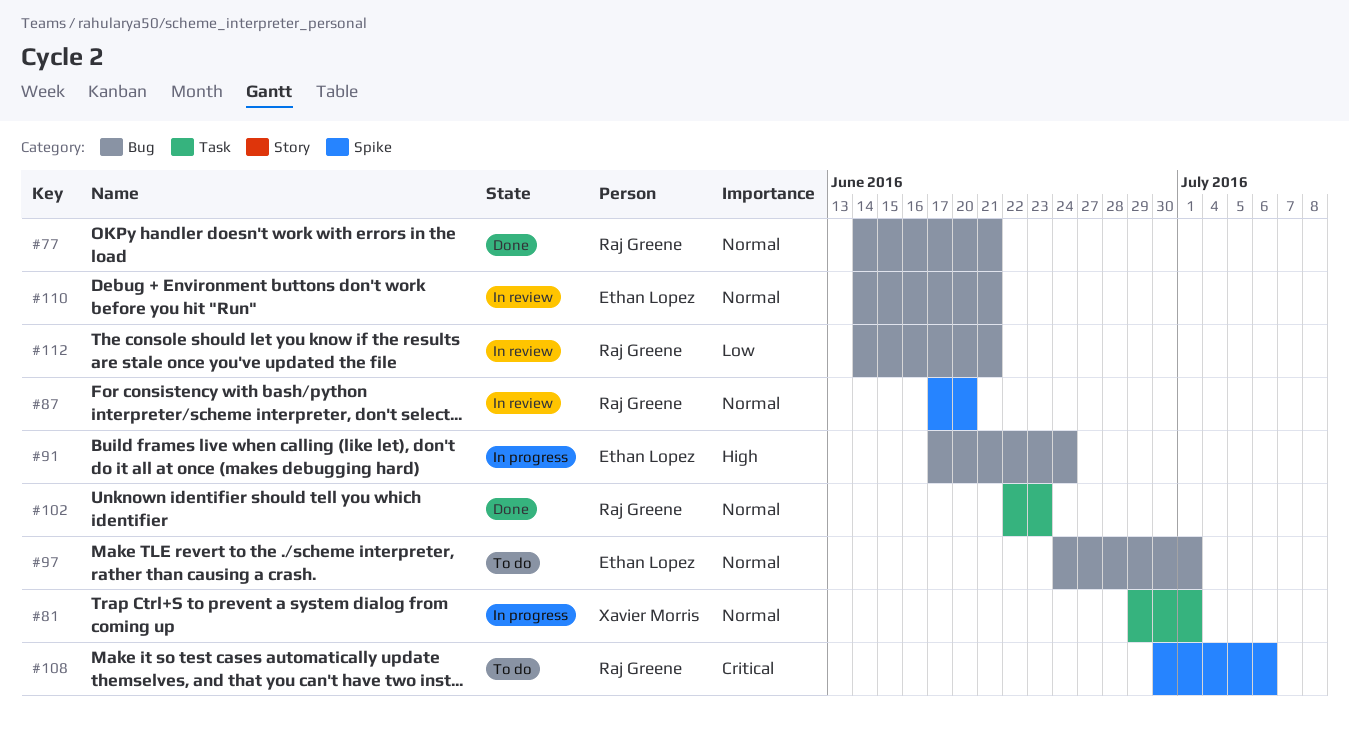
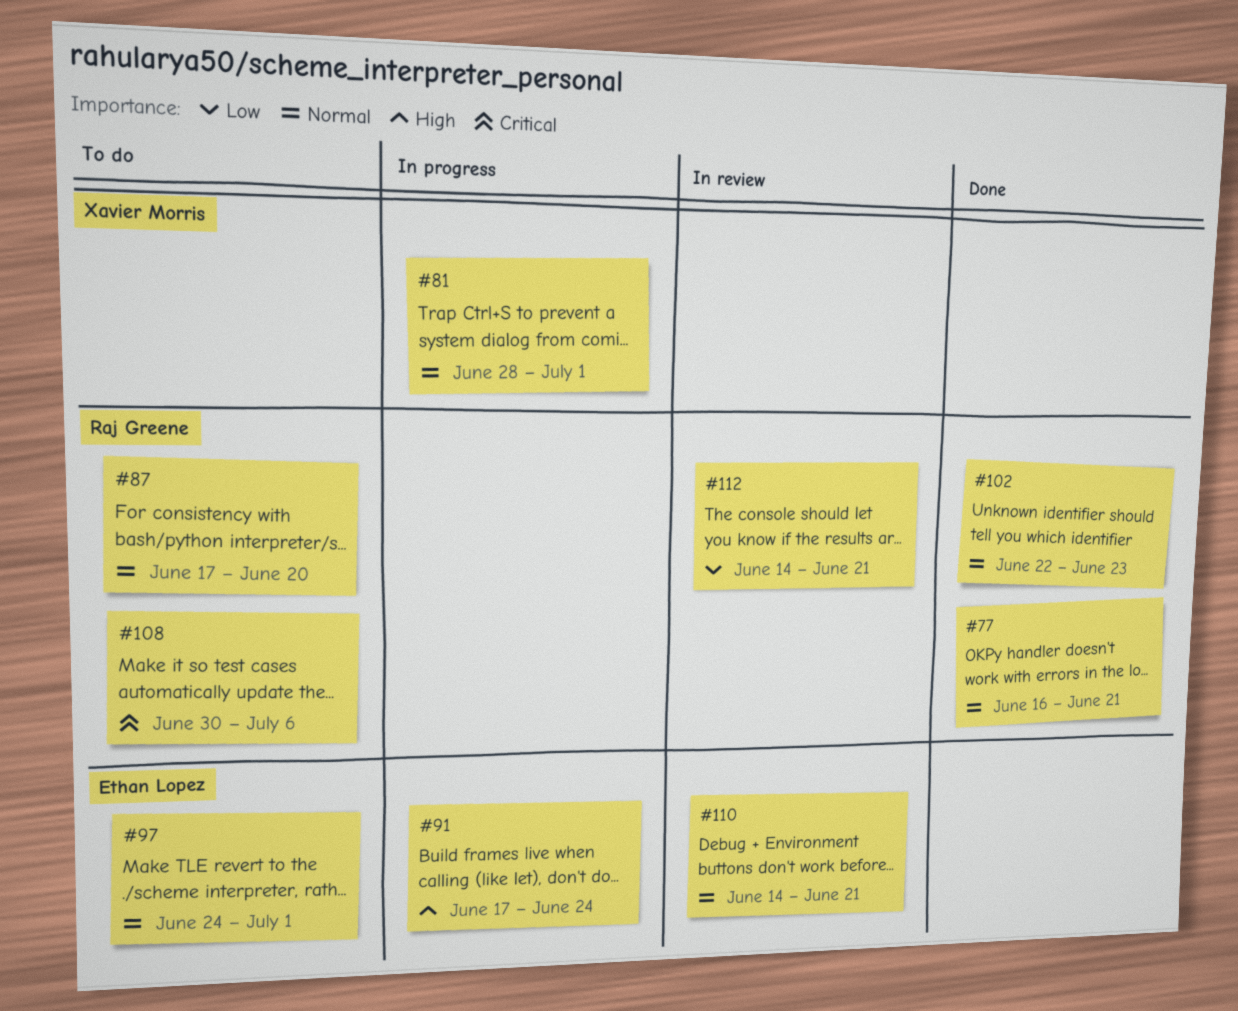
#77, start: Jun 14 -> Jun 16
#81, start: Jun 29 -> Jun 28
#87, status: In review -> To do

